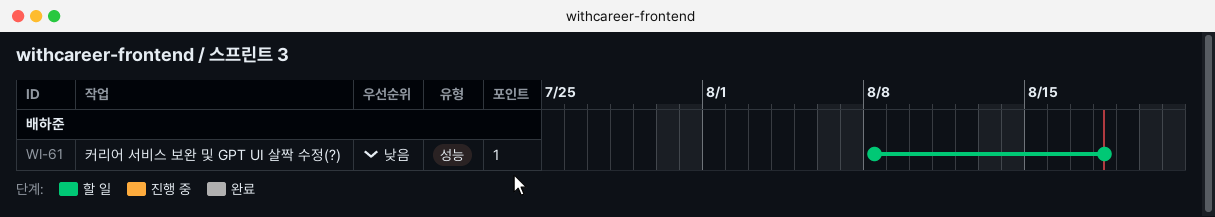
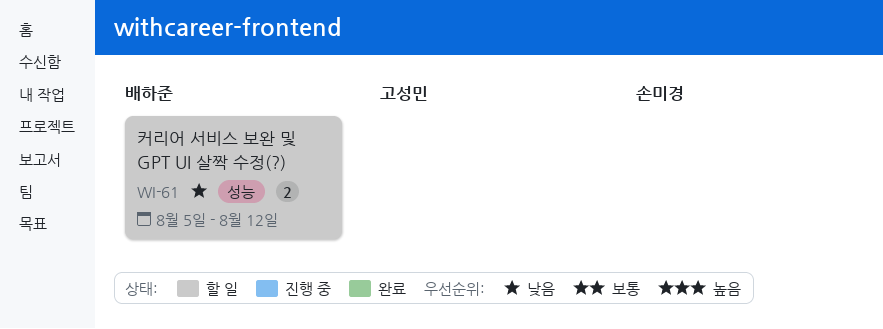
WI-61, estimate: 1 -> 2
WI-61, start: Aug 8 -> Aug 5
WI-61, due: Aug 18 -> Aug 12

